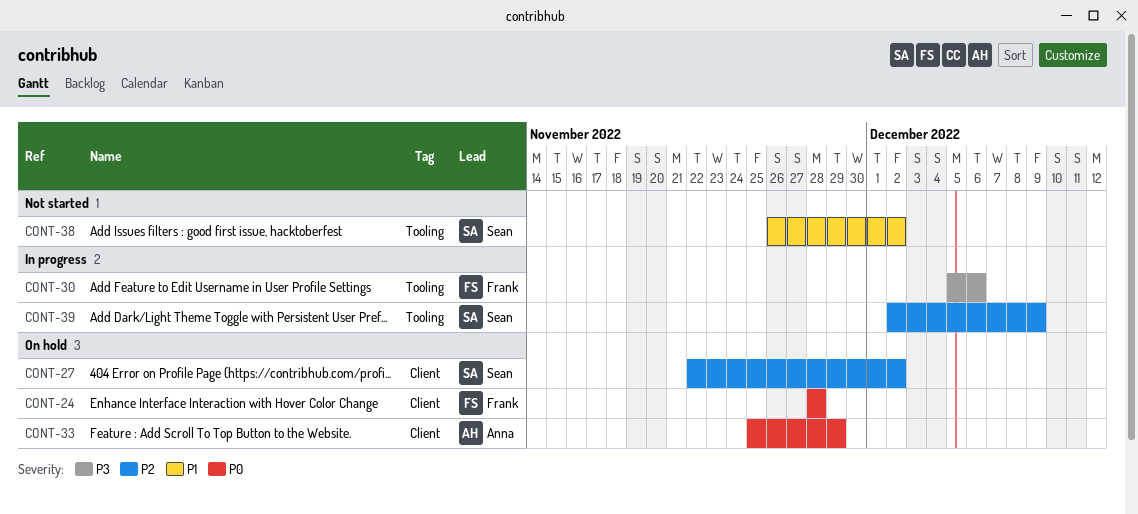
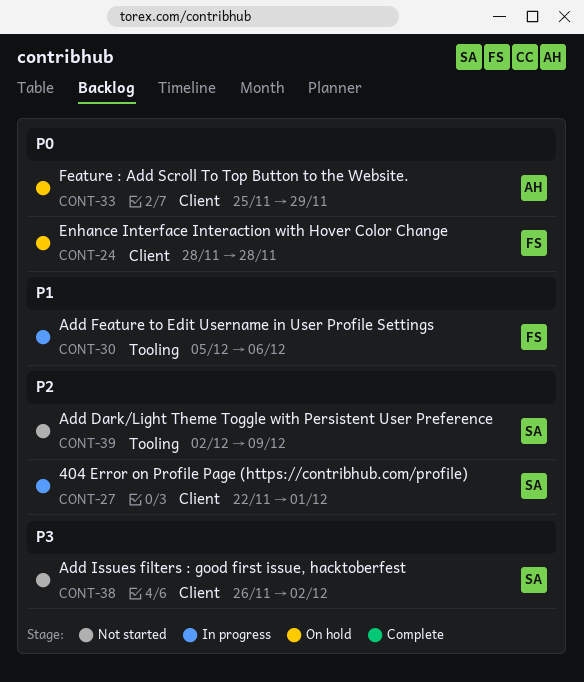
CONT-27, status: On hold -> In progress
CONT-27, due: Dec 2 -> Dec 1
CONT-30, priority: P3 -> P1
CONT-38, priority: P1 -> P3
CONT-38, label: Tooling -> Client
CONT-39, status: In progress -> Not started

